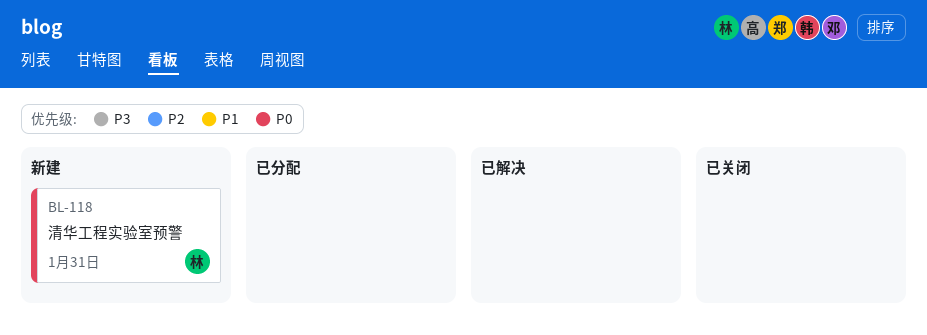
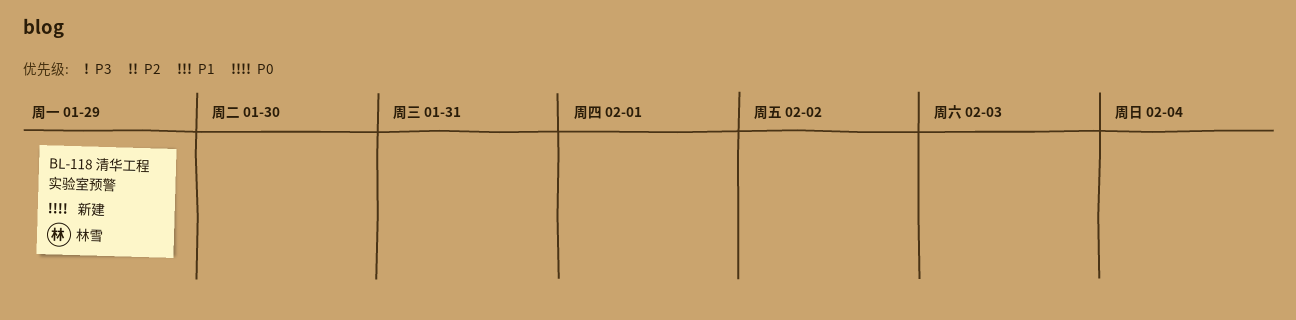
BL-118, due: Jan 31 -> Jan 29

